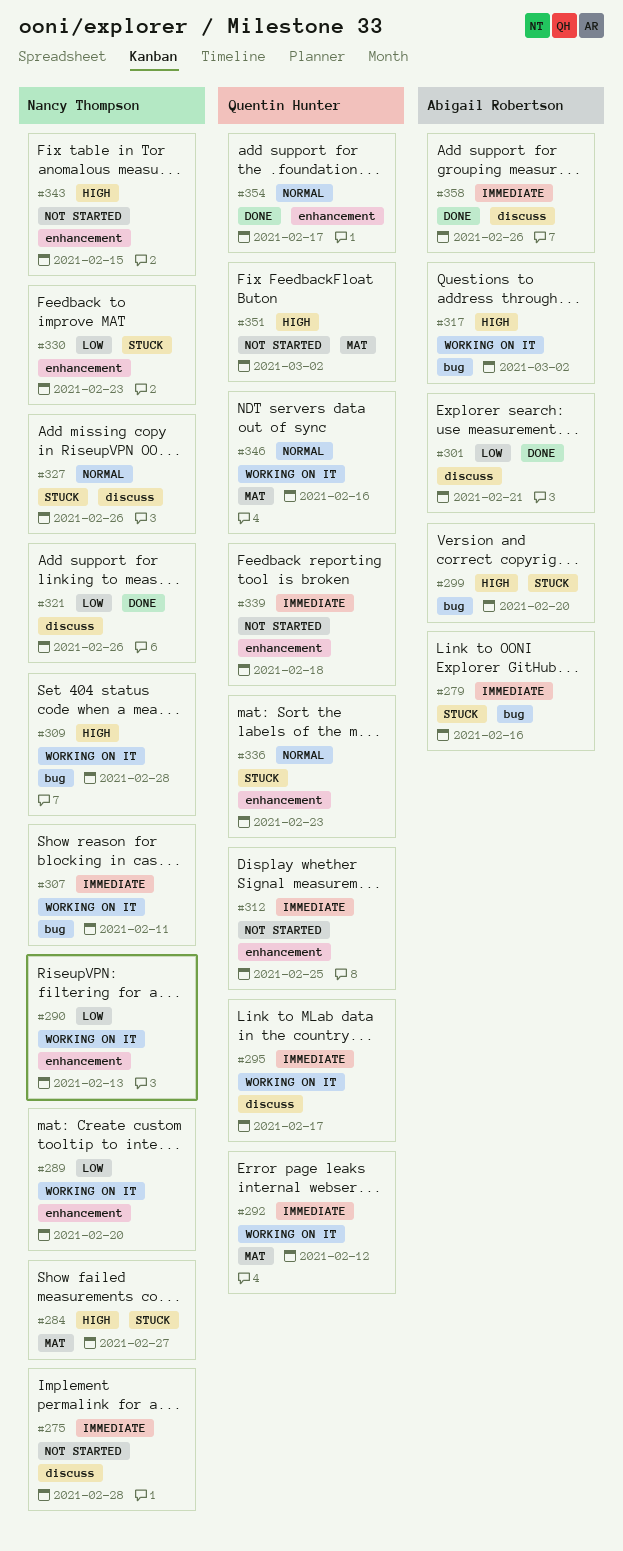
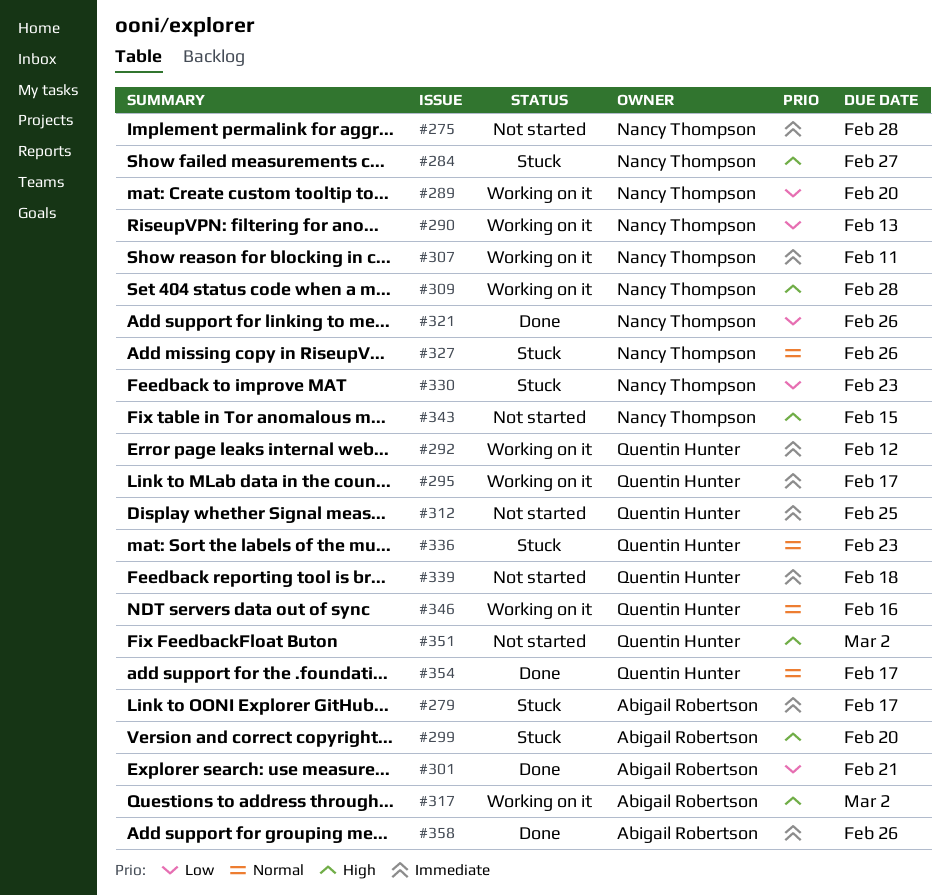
#279, due: Feb 16 -> Feb 17

